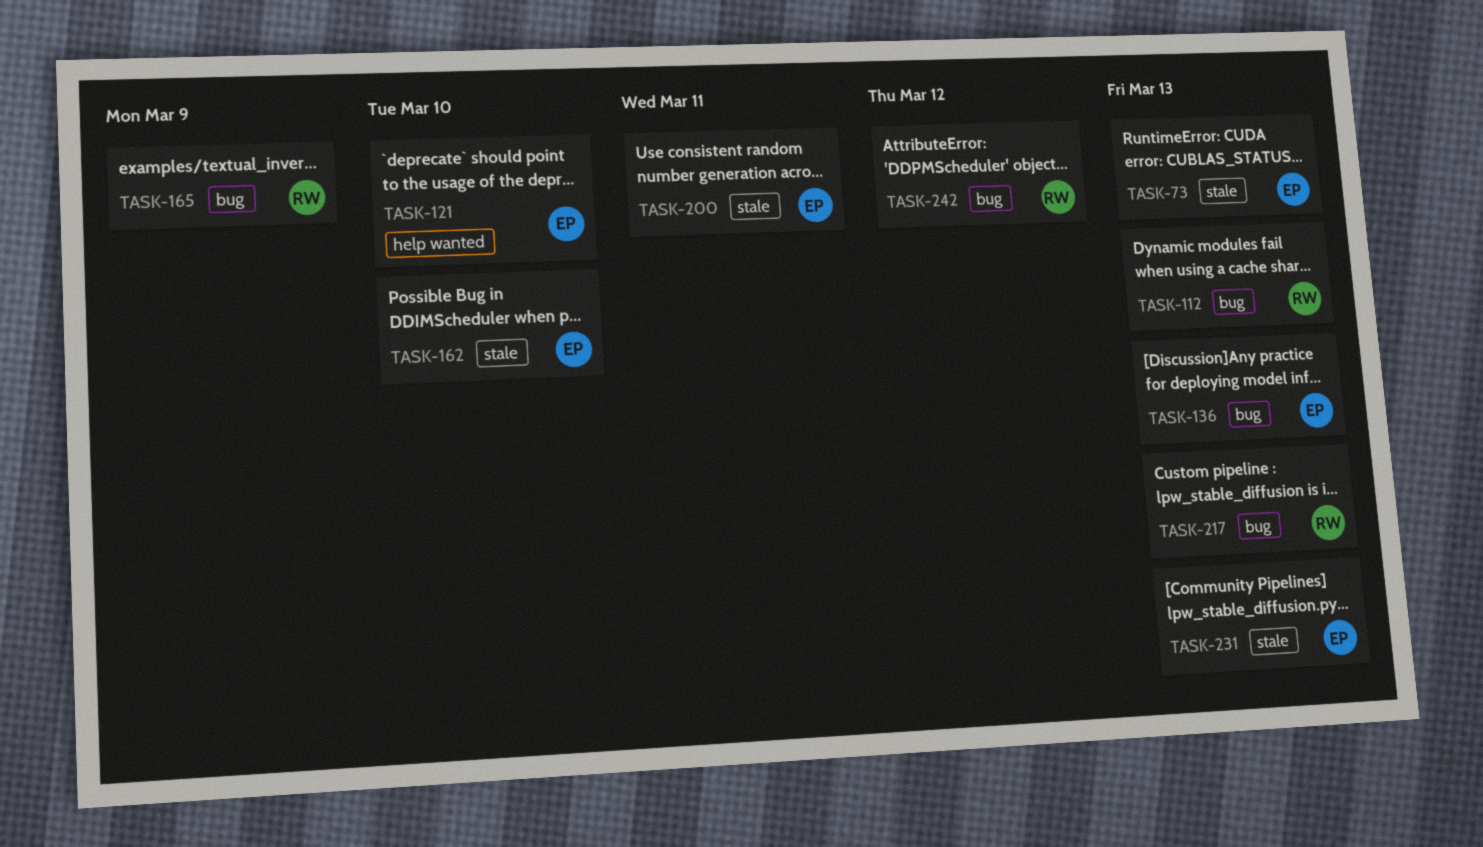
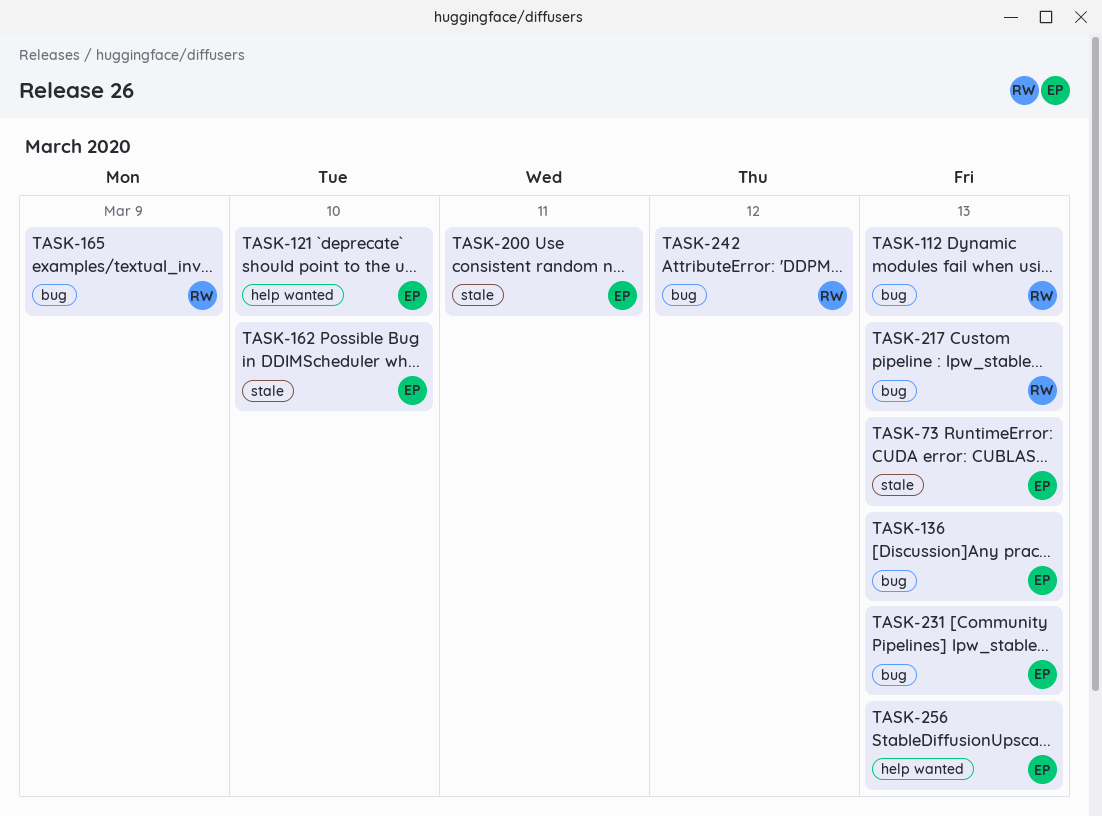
TASK-231, label: stale -> bug
TASK-256: none -> present

